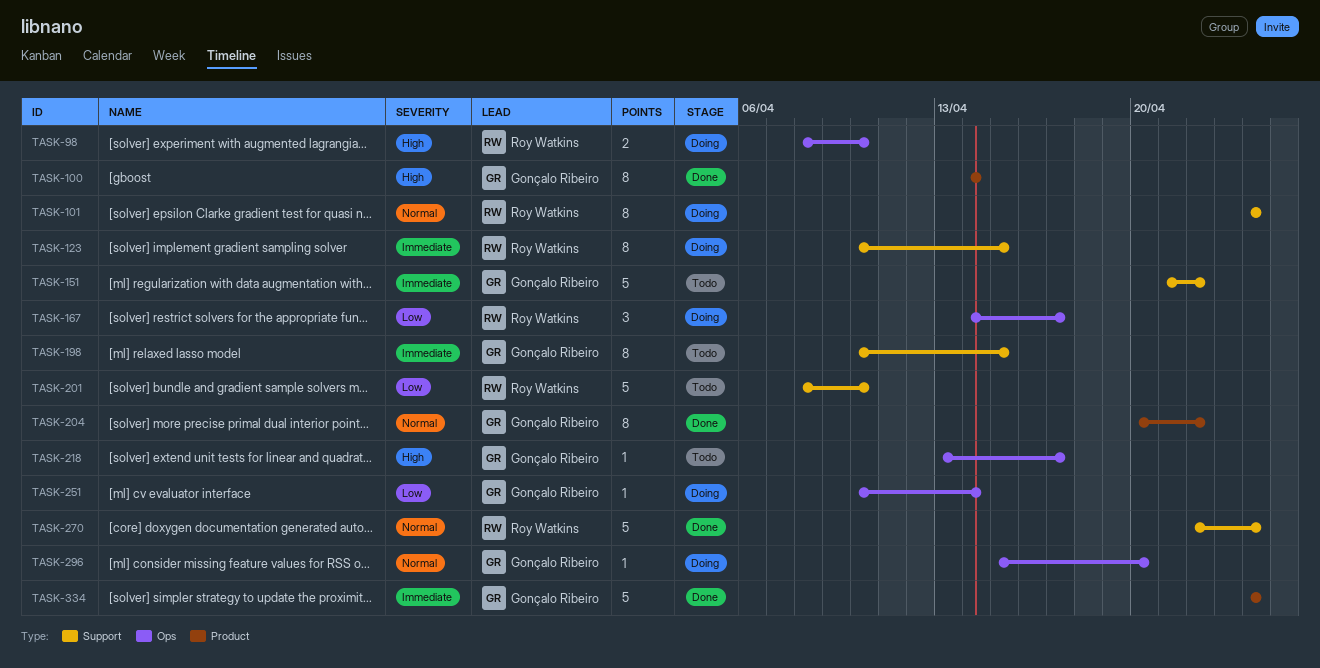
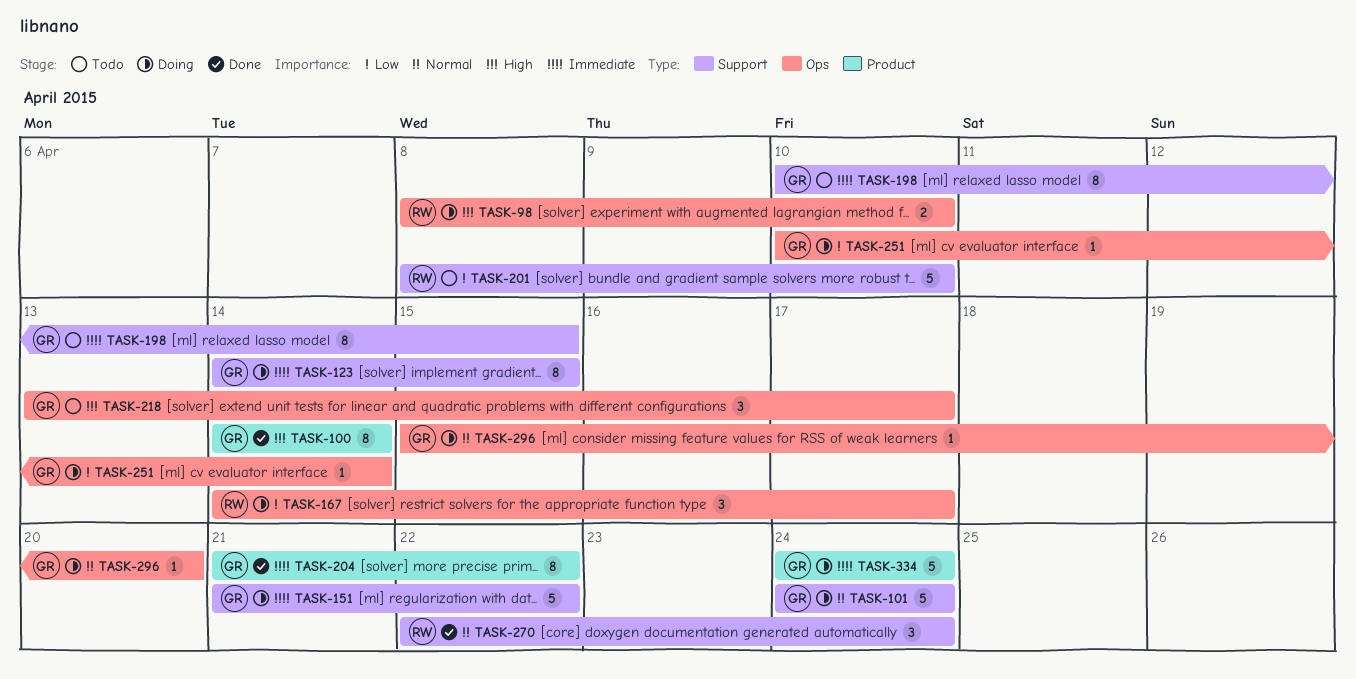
TASK-101, owner: Roy Watkins -> Gonçalo Ribeiro
TASK-101, estimate: 8 -> 5
TASK-123, owner: Roy Watkins -> Gonçalo Ribeiro
TASK-123, start: Apr 10 -> Apr 14
TASK-151, status: Todo -> Doing
TASK-204, priority: Normal -> Immediate
TASK-204, start: Apr 20 -> Apr 21
TASK-218, estimate: 1 -> 3
TASK-270, estimate: 5 -> 3
TASK-334, status: Done -> Doing

